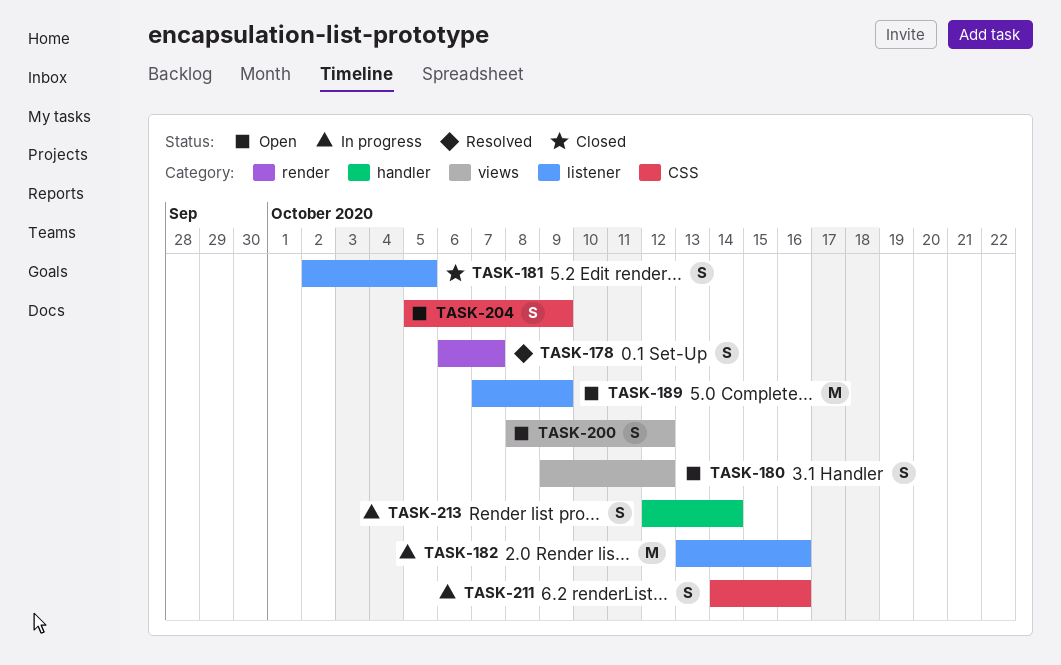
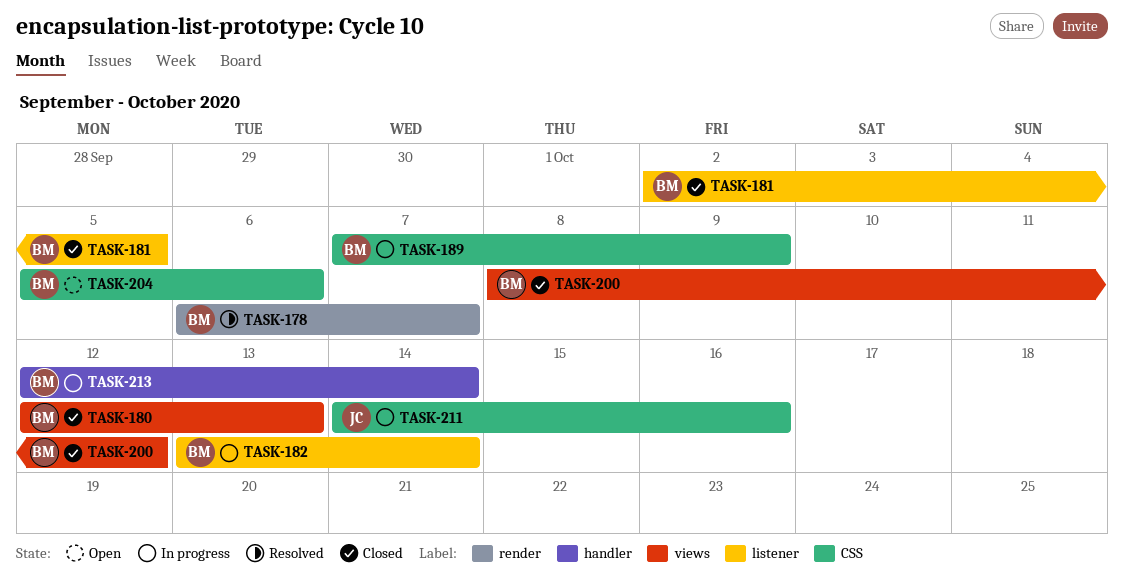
TASK-180, status: Open -> Closed
TASK-180, start: Oct 9 -> Oct 12
TASK-180, due: Oct 12 -> Oct 13
TASK-182, due: Oct 16 -> Oct 14
TASK-189, status: Open -> In progress
TASK-189, label: listener -> CSS
TASK-200, status: Open -> Closed
TASK-204, due: Oct 9 -> Oct 6

